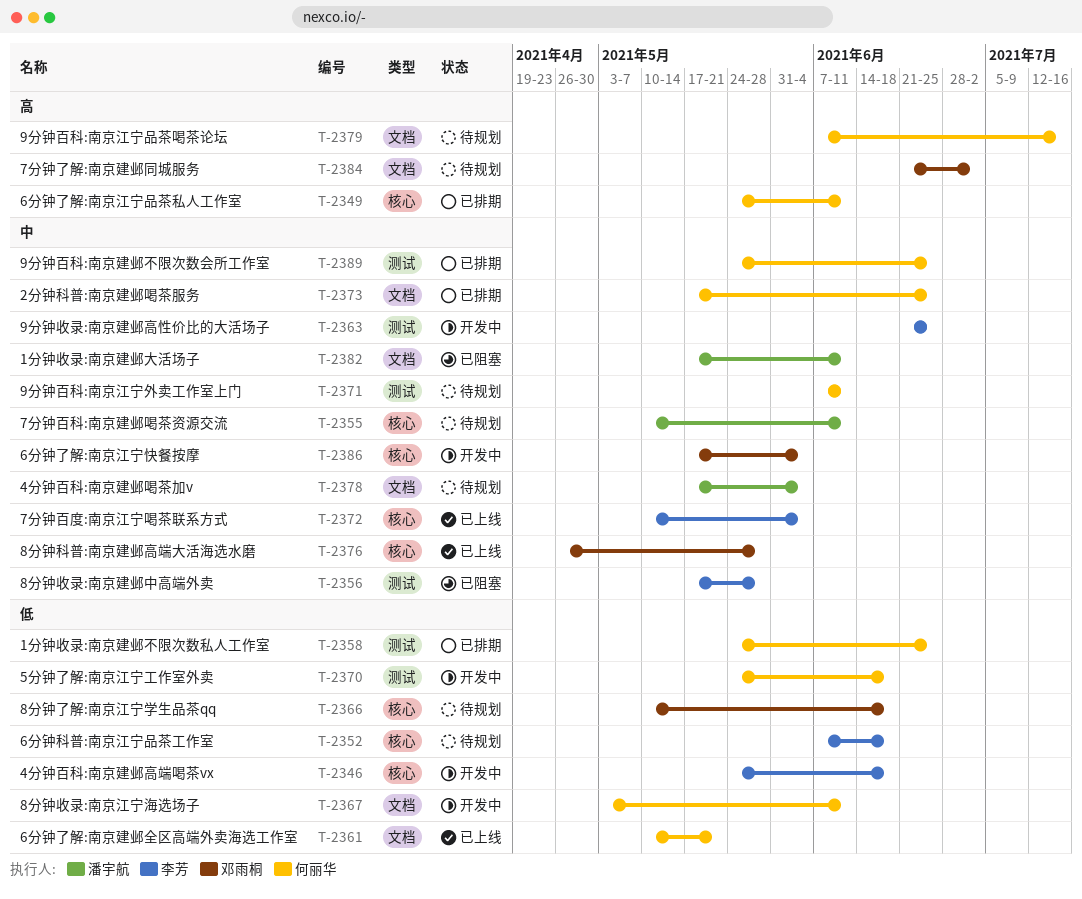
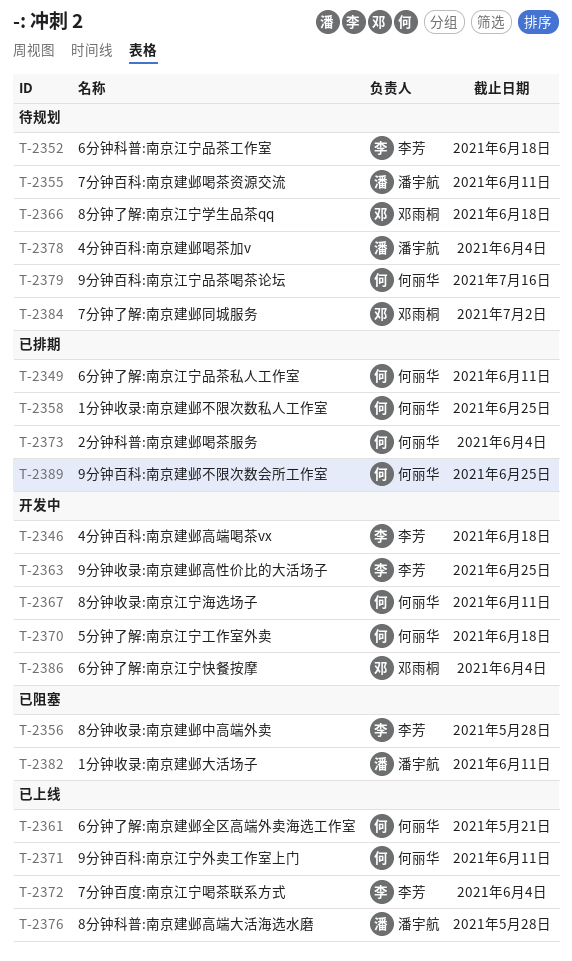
T-2371, status: 待规划 -> 已上线
T-2373, due: Jun 25 -> Jun 4
T-2376, owner: 邓雨桐 -> 潘宇航

